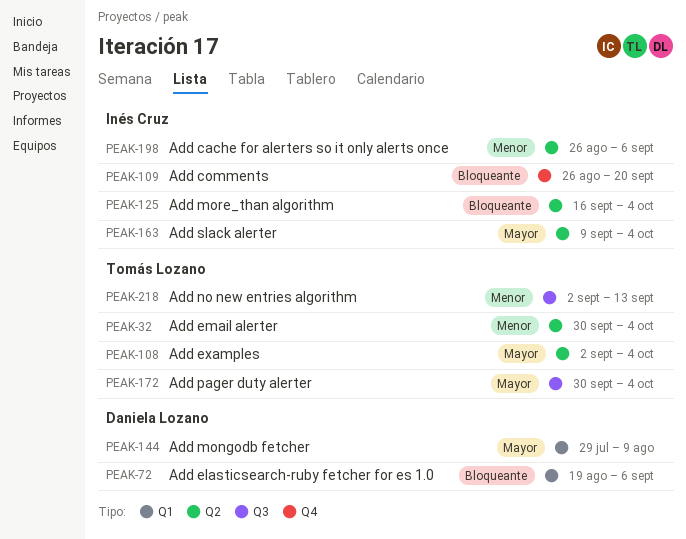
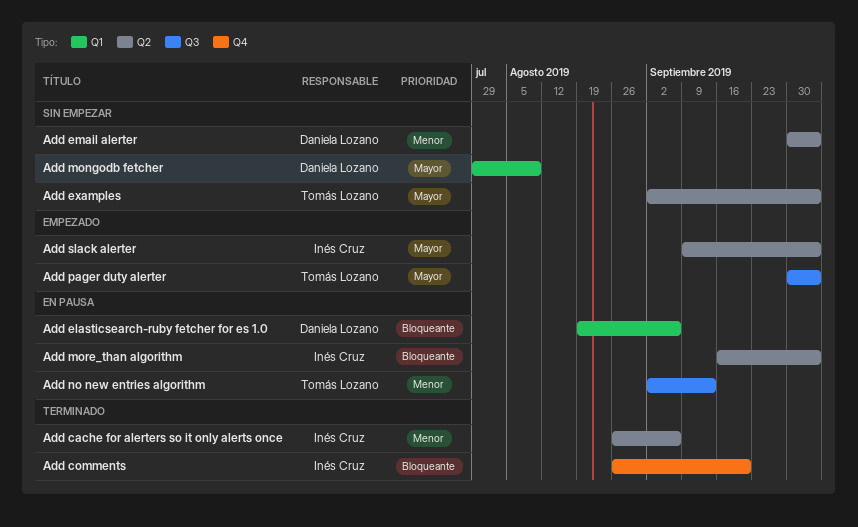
Add email alerter, owner: Tomás Lozano -> Daniela Lozano

